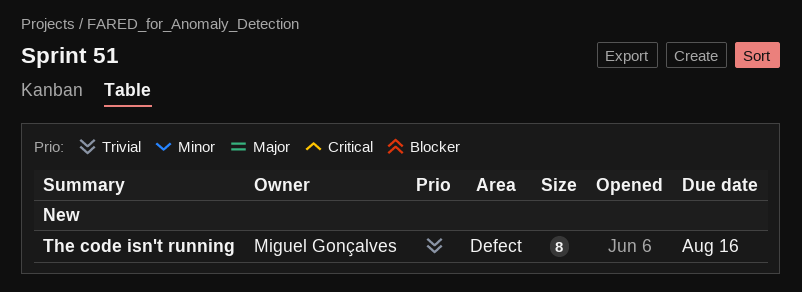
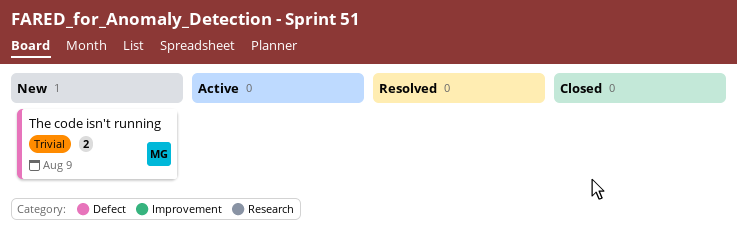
The code isn't running, estimate: 8 -> 2
The code isn't running, due: Aug 16 -> Aug 9

